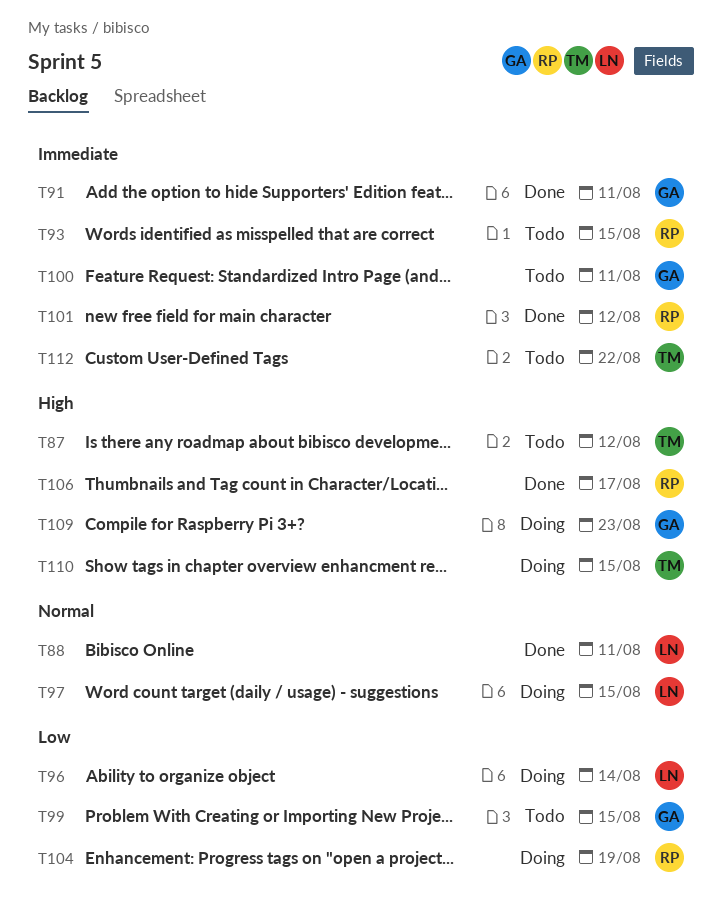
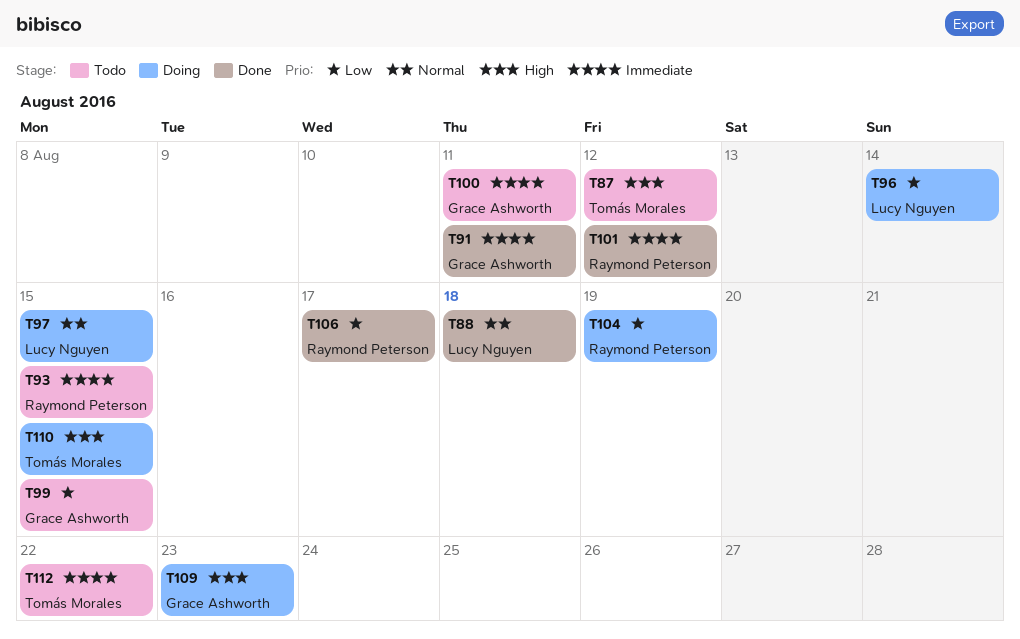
T88, due: Aug 11 -> Aug 18
T106, priority: High -> Low

